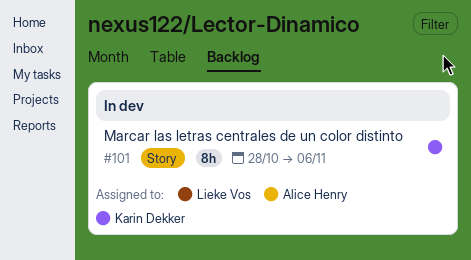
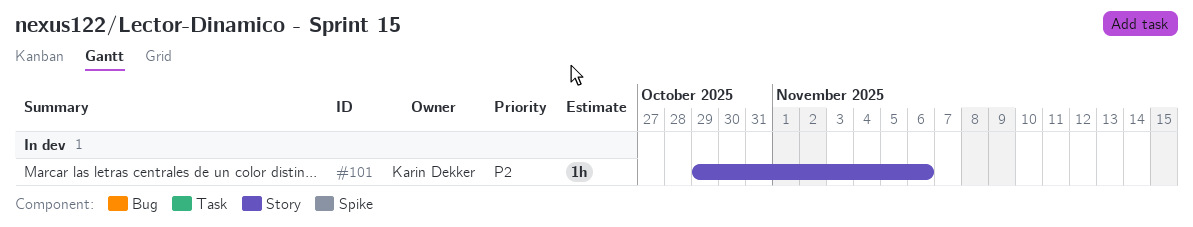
#101, estimate: 8h -> 1h
#101, start: Oct 28 -> Oct 29

